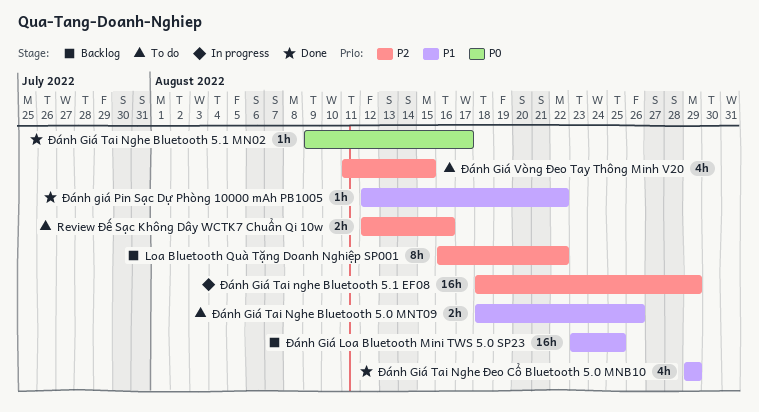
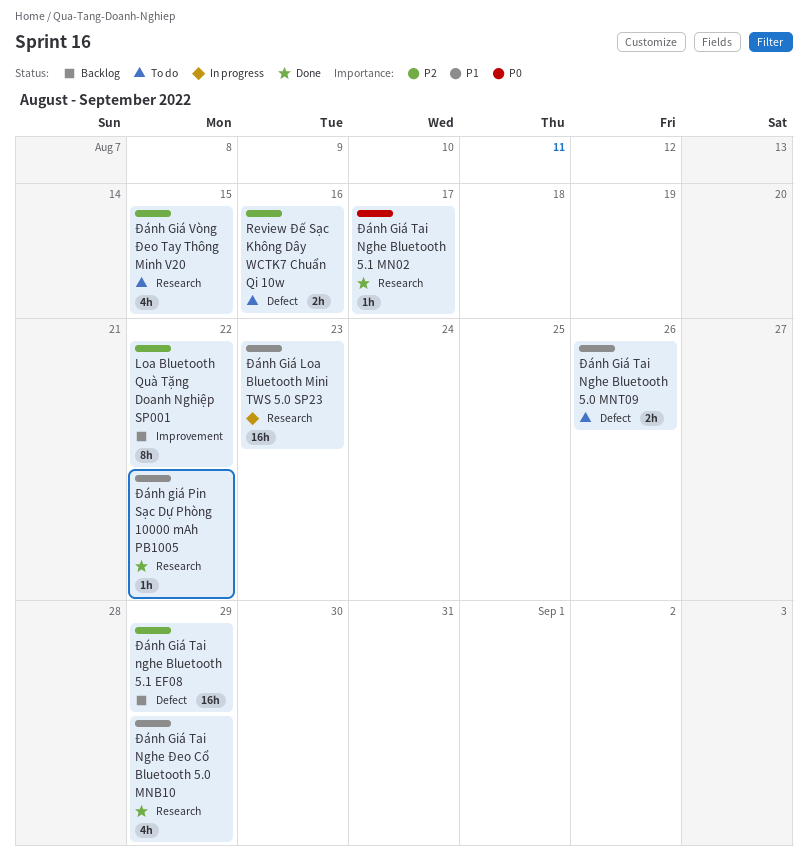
Đánh Giá Loa Bluetooth Mini TWS 5.0 SP23, status: Backlog -> In progress
Đánh Giá Loa Bluetooth Mini TWS 5.0 SP23, due: Aug 25 -> Aug 23
Đánh Giá Tai nghe Bluetooth 5.1 EF08, status: In progress -> Backlog

